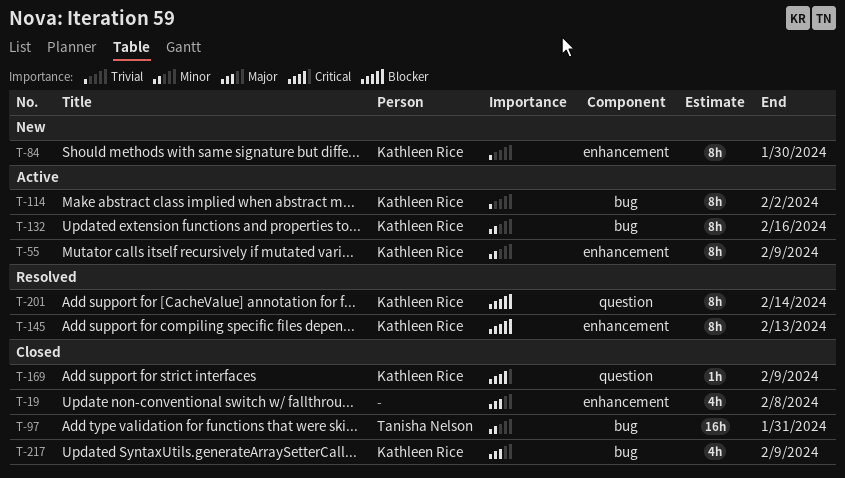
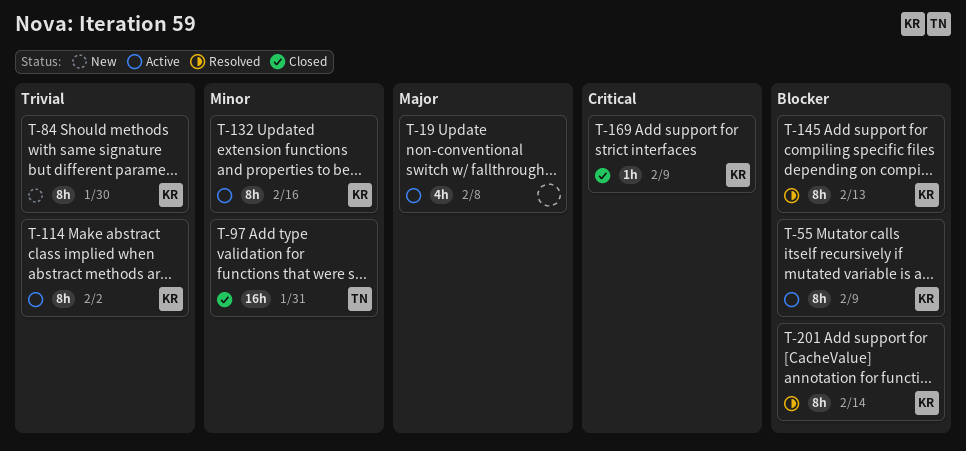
T-19, status: Closed -> Active
T-55, priority: Minor -> Blocker
T-217: present -> none

